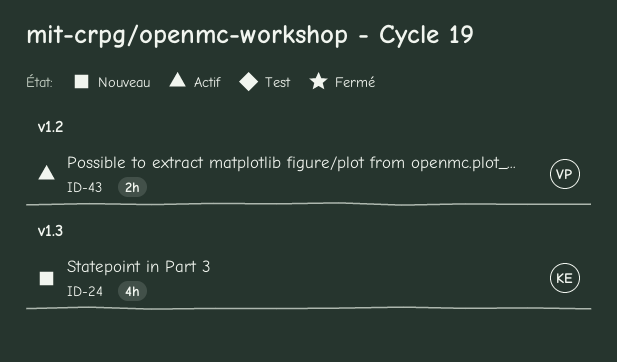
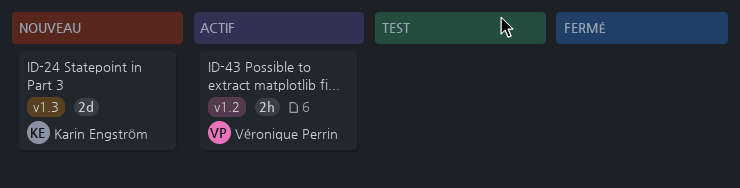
ID-24, estimate: 4h -> 2d

